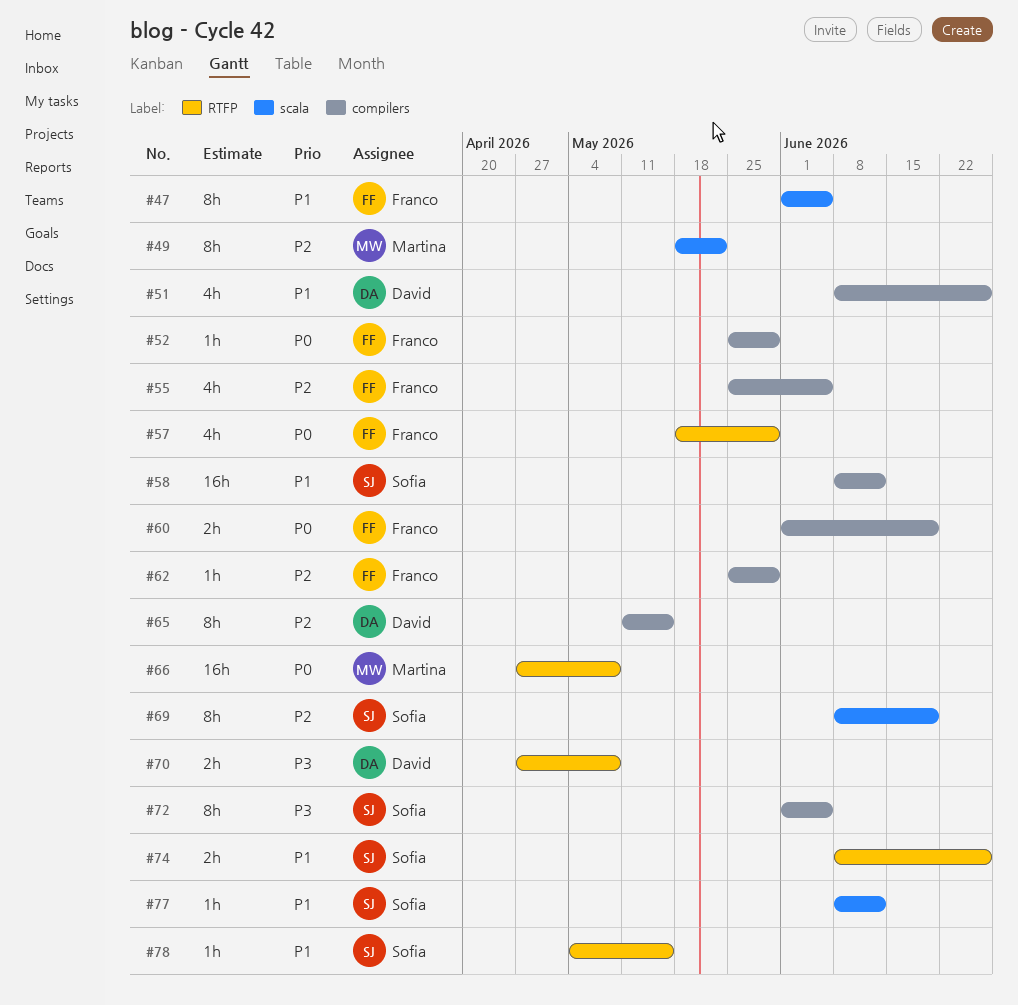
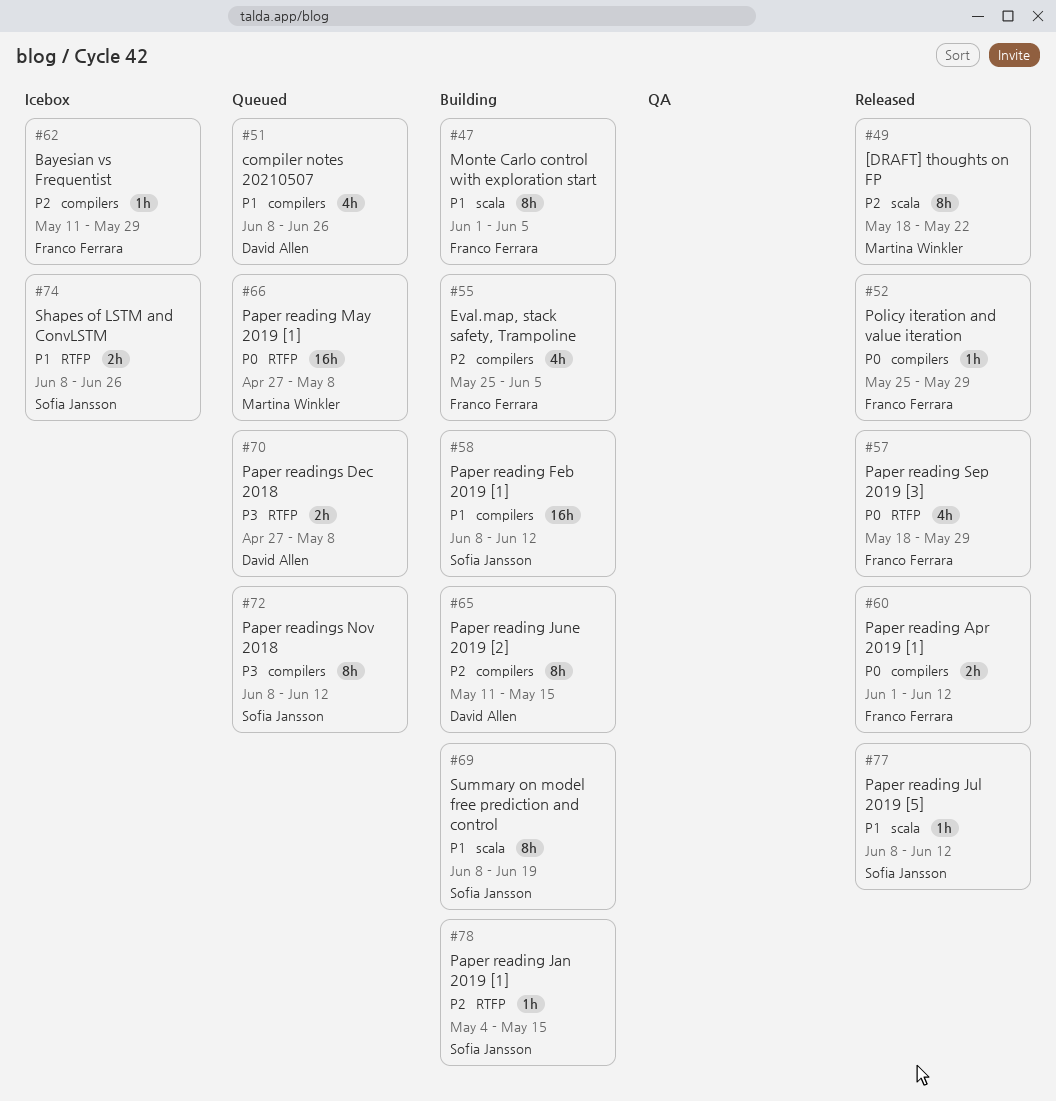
#60, due: Jun 19 -> Jun 12
#62, start: May 25 -> May 11
#69, priority: P2 -> P1
#72, start: Jun 1 -> Jun 8
#72, due: Jun 5 -> Jun 12
#78, priority: P1 -> P2

